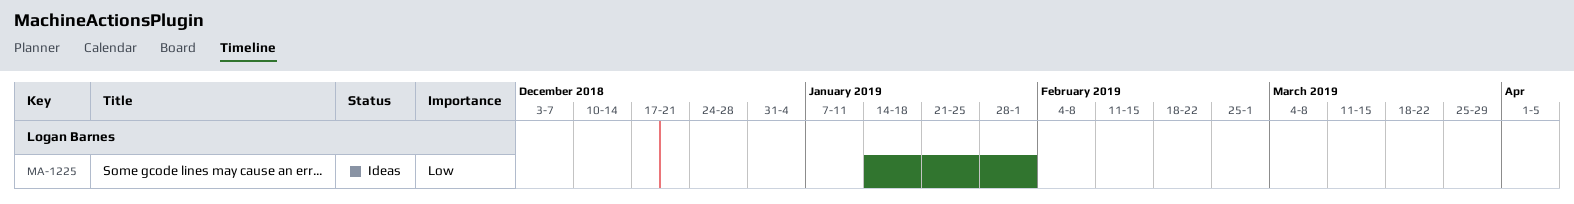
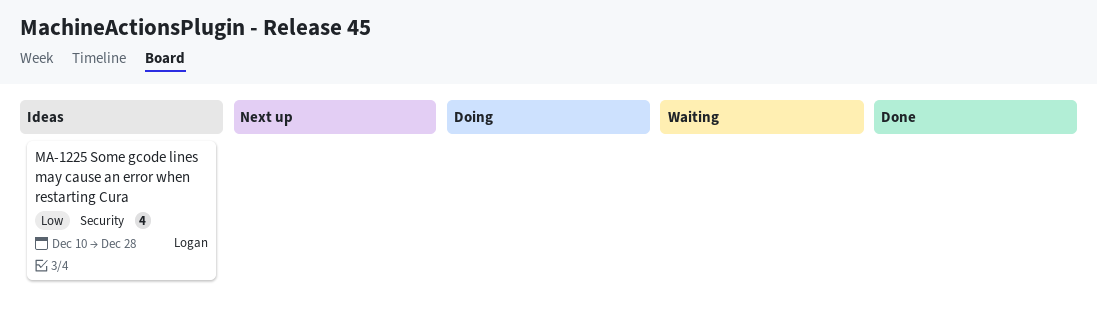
MA-1225, start: Jan 14 -> Dec 10
MA-1225, due: Feb 1 -> Dec 28

